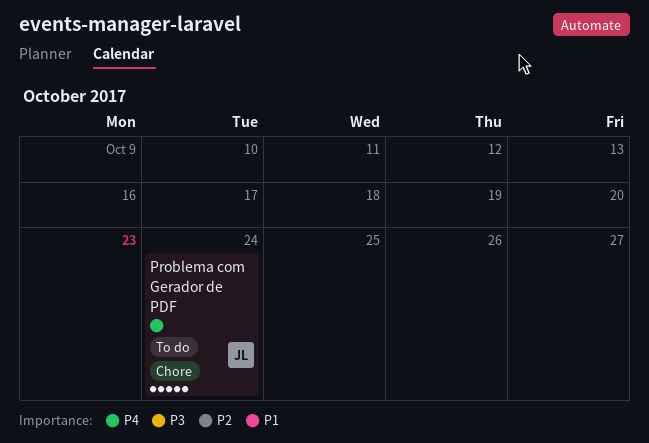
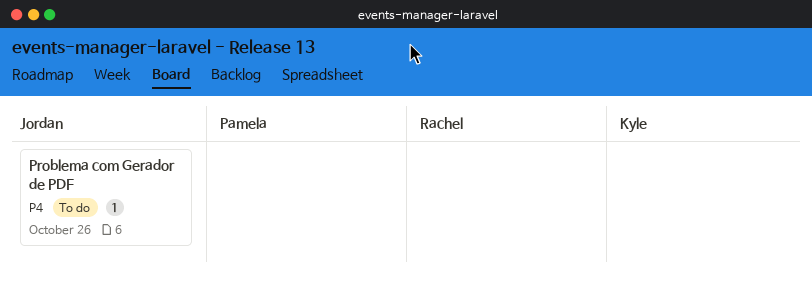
Problema com Gerador de PDF, estimate: 5 -> 1
Problema com Gerador de PDF, due: Oct 24 -> Oct 26

